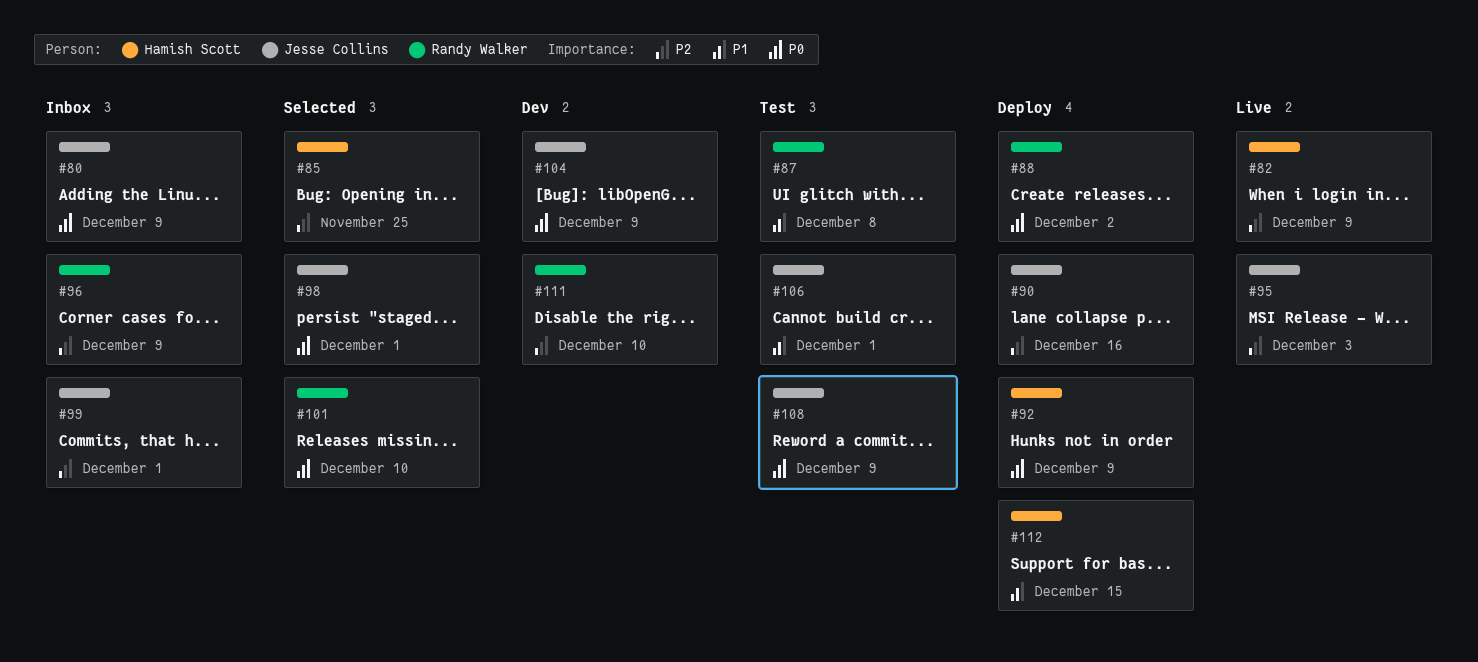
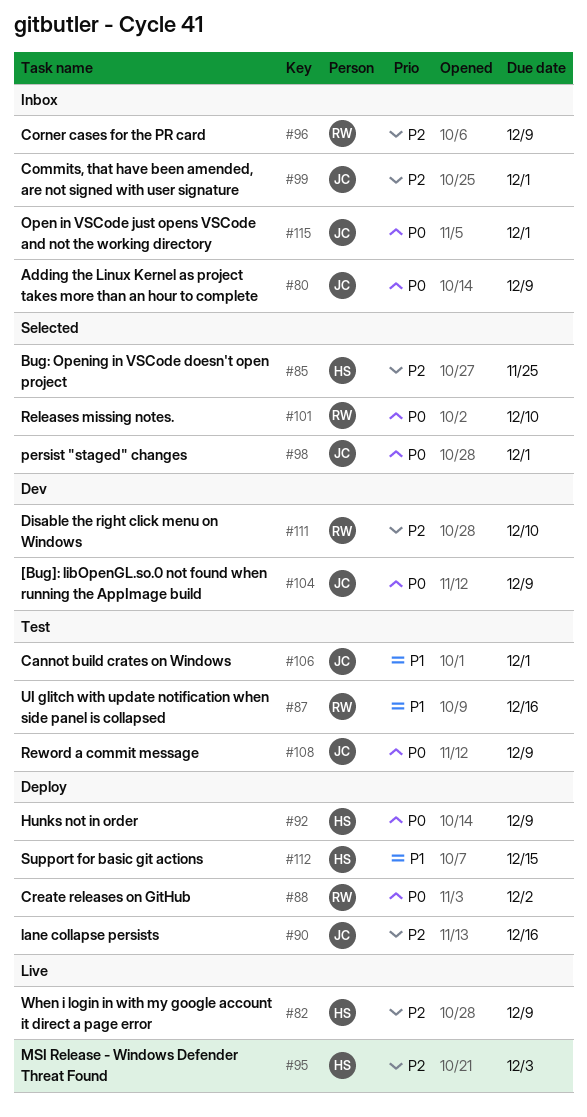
#87, due: Dec 8 -> Dec 16
#95, owner: Jesse Collins -> Hamish Scott
#115: none -> present

